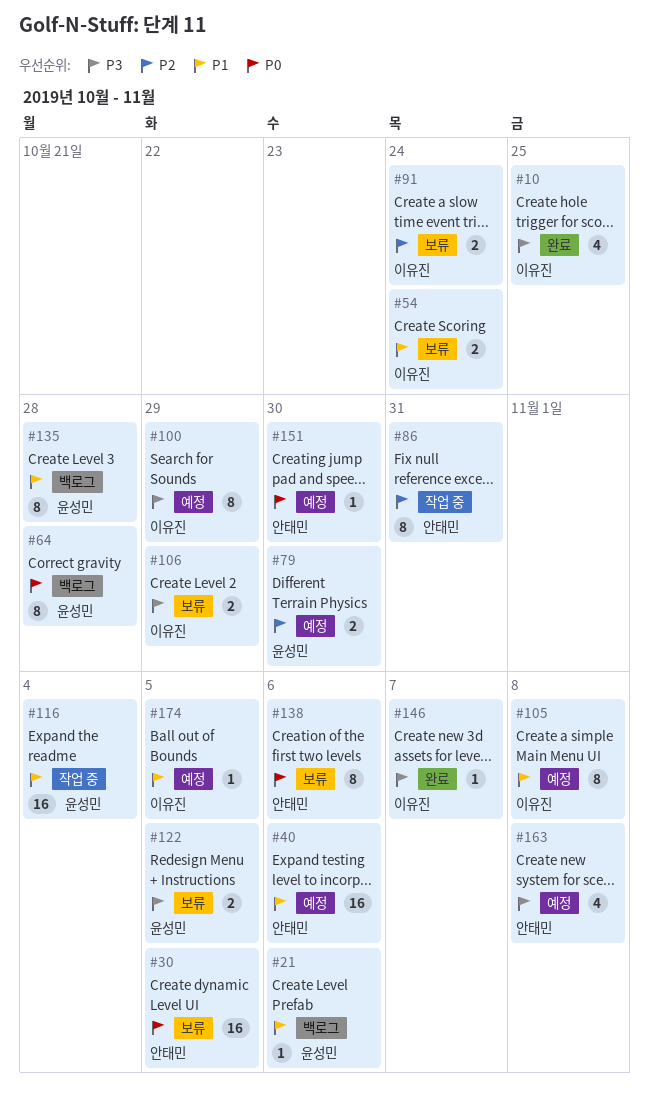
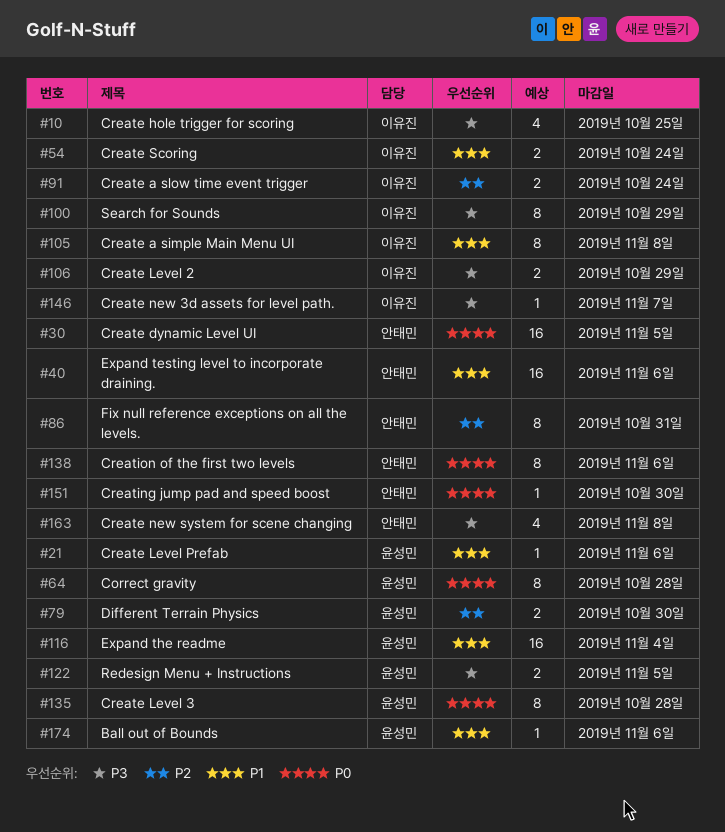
#135, priority: P1 -> P0
#174, owner: 이유진 -> 윤성민
#174, due: Nov 5 -> Nov 6

